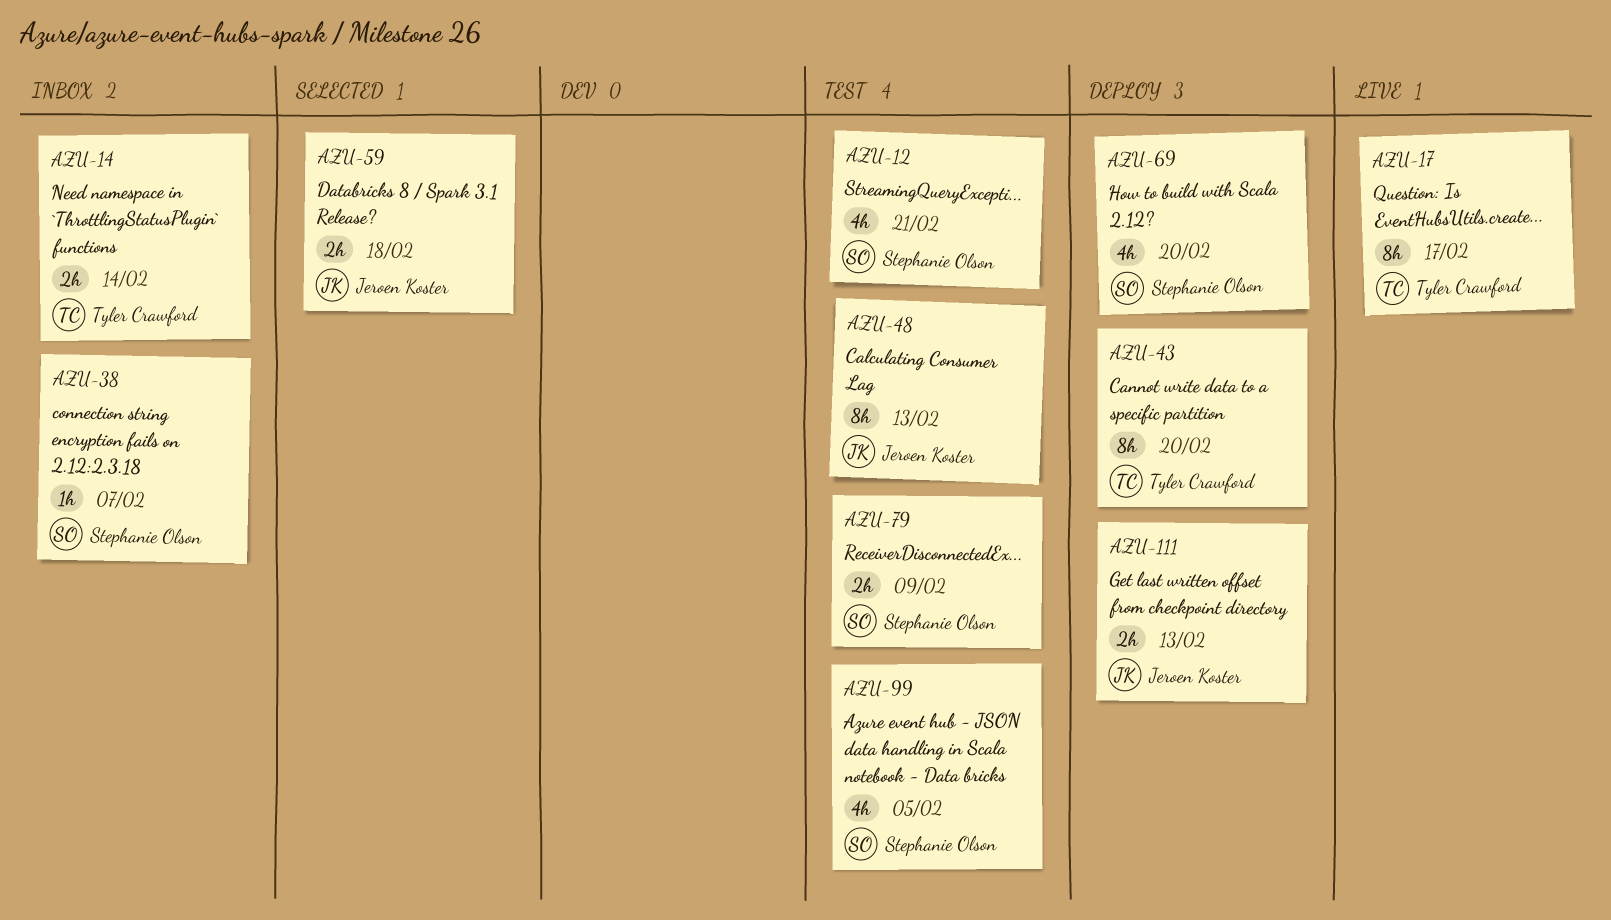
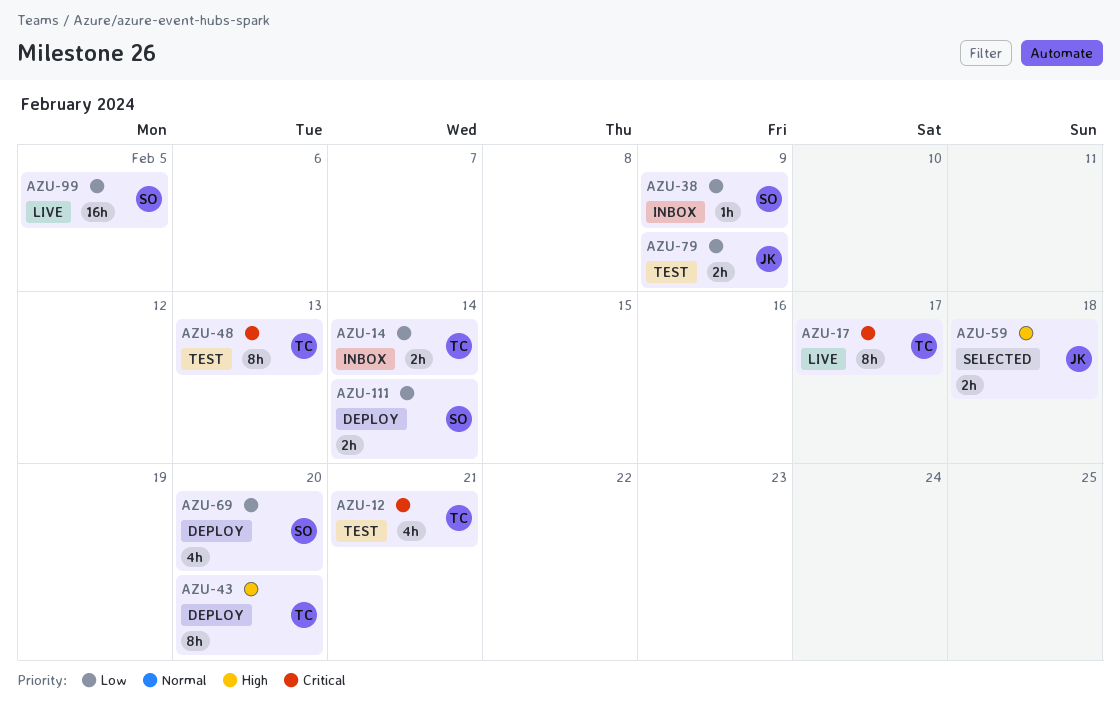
AZU-12, owner: Stephanie Olson -> Tyler Crawford
AZU-38, due: Feb 7 -> Feb 9
AZU-48, owner: Jeroen Koster -> Tyler Crawford
AZU-79, owner: Stephanie Olson -> Jeroen Koster
AZU-99, status: Test -> Live
AZU-99, estimate: 4h -> 16h
AZU-111, owner: Jeroen Koster -> Stephanie Olson
AZU-111, due: Feb 13 -> Feb 14

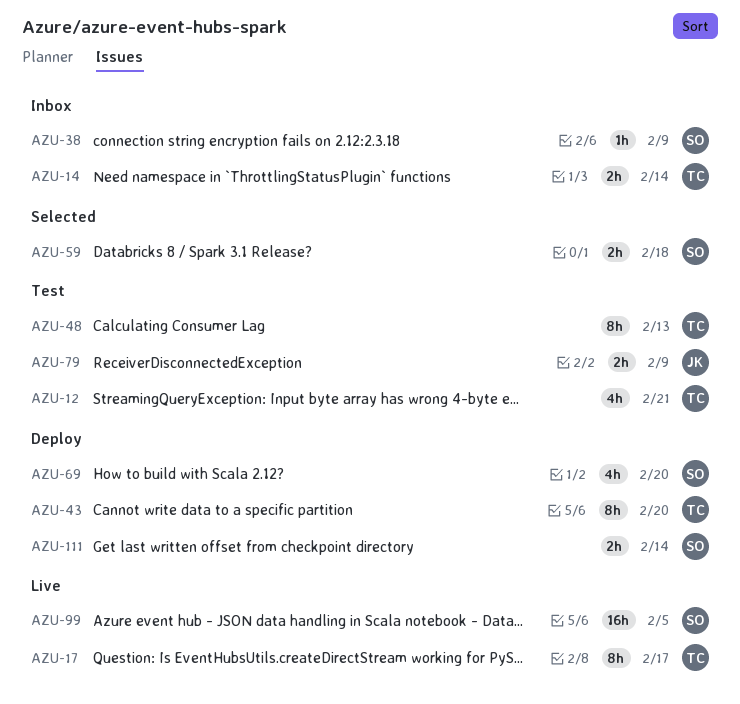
AZU-59, owner: JK -> SO

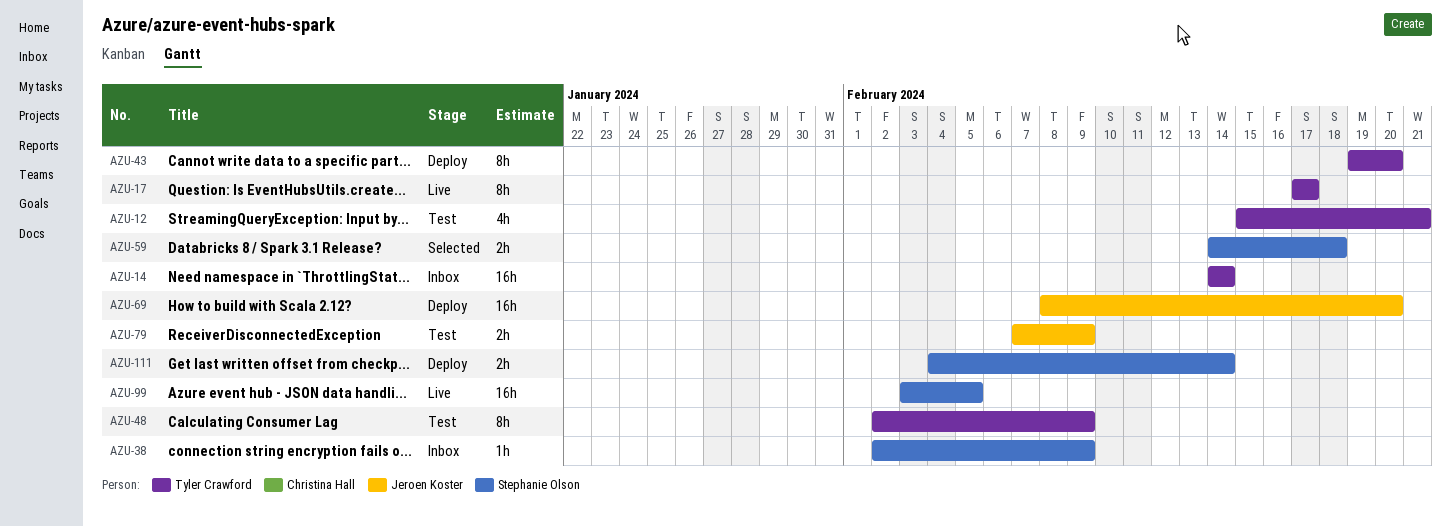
AZU-14, estimate: 2h -> 16h
AZU-48, due: Feb 13 -> Feb 9
AZU-69, owner: Stephanie Olson -> Jeroen Koster
AZU-69, estimate: 4h -> 16h

